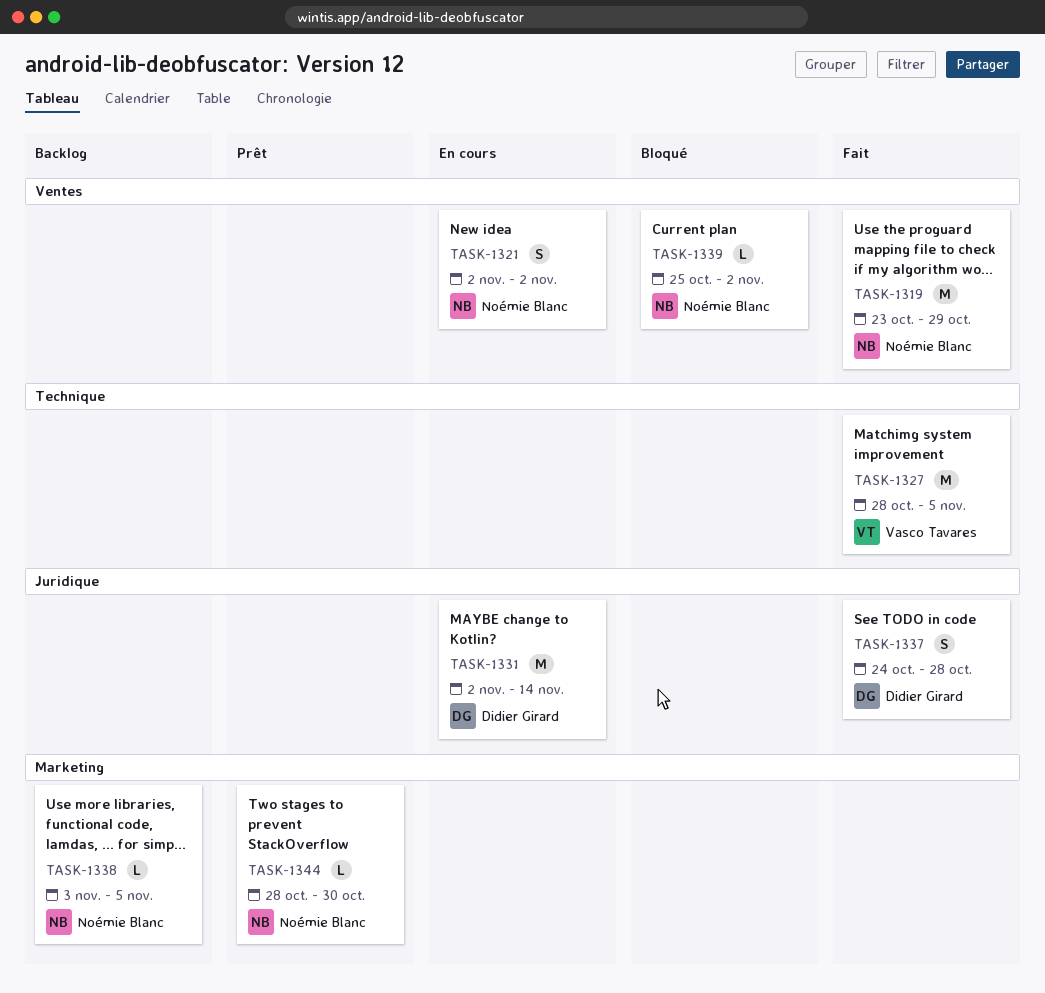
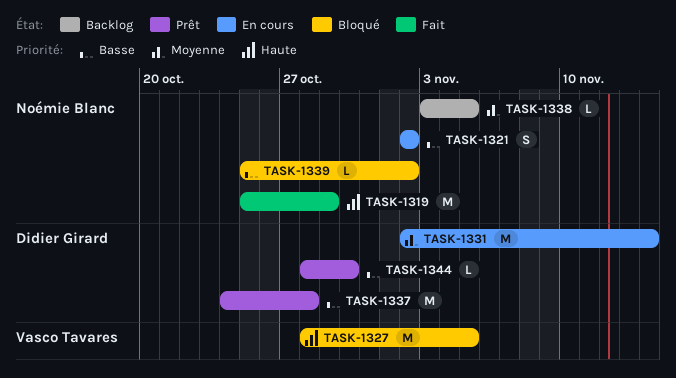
TASK-1319, start: Oct 23 -> Oct 25
TASK-1327, status: Fait -> Bloqué
TASK-1337, status: Fait -> Prêt
TASK-1337, estimate: S -> M
TASK-1344, owner: Noémie Blanc -> Didier Girard

